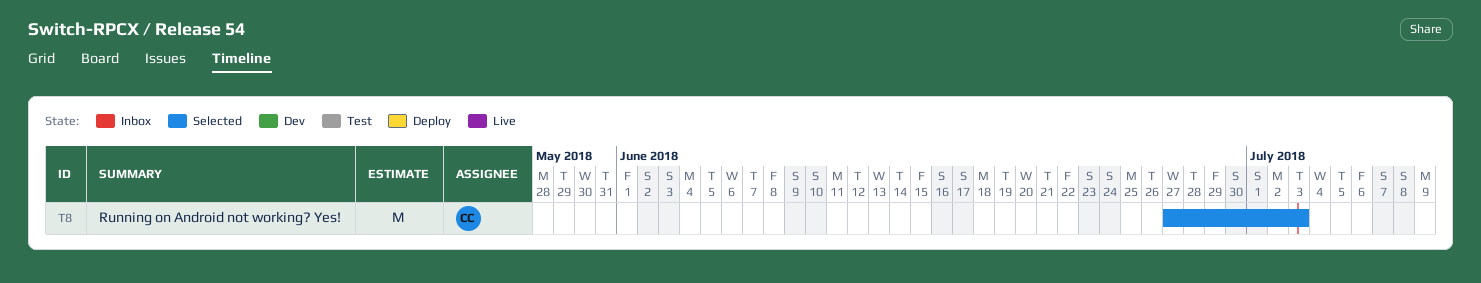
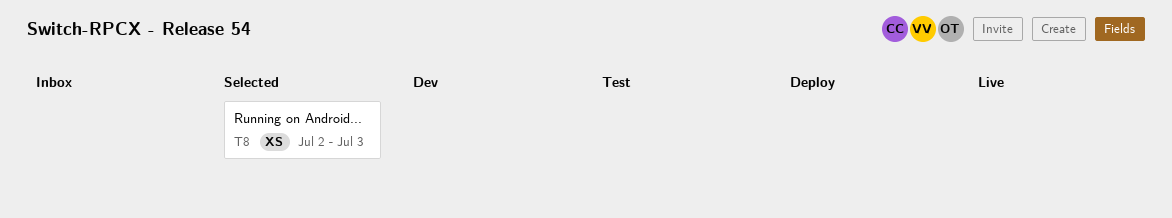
T8, estimate: M -> XS
T8, start: Jun 27 -> Jul 2

